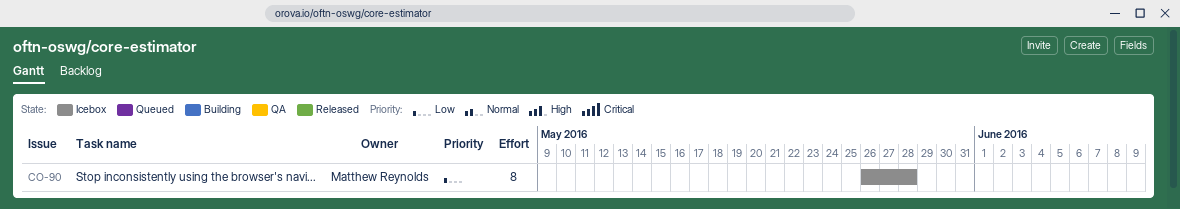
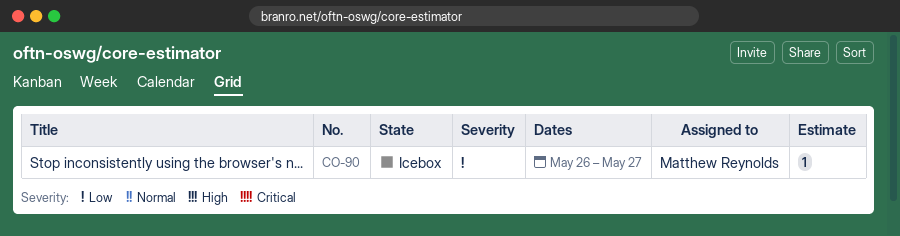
CO-90, estimate: 8 -> 1
CO-90, due: May 28 -> May 27

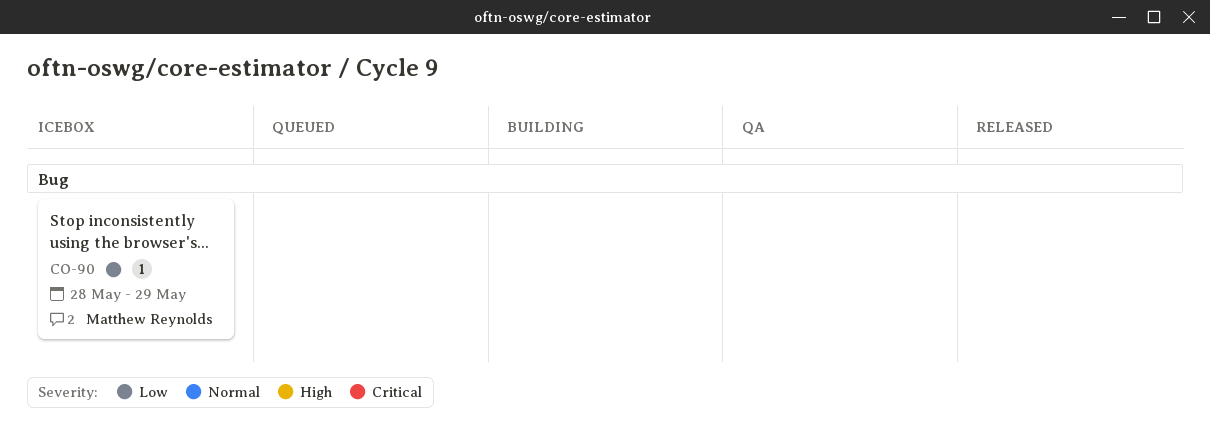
CO-90, start: May 26 -> May 28
CO-90, due: May 27 -> May 29

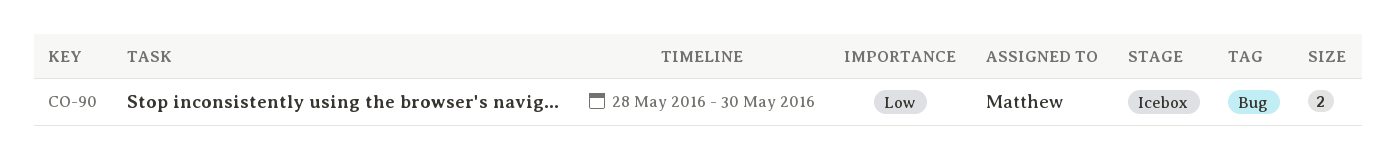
CO-90, estimate: 1 -> 2
CO-90, due: May 29 -> May 30

